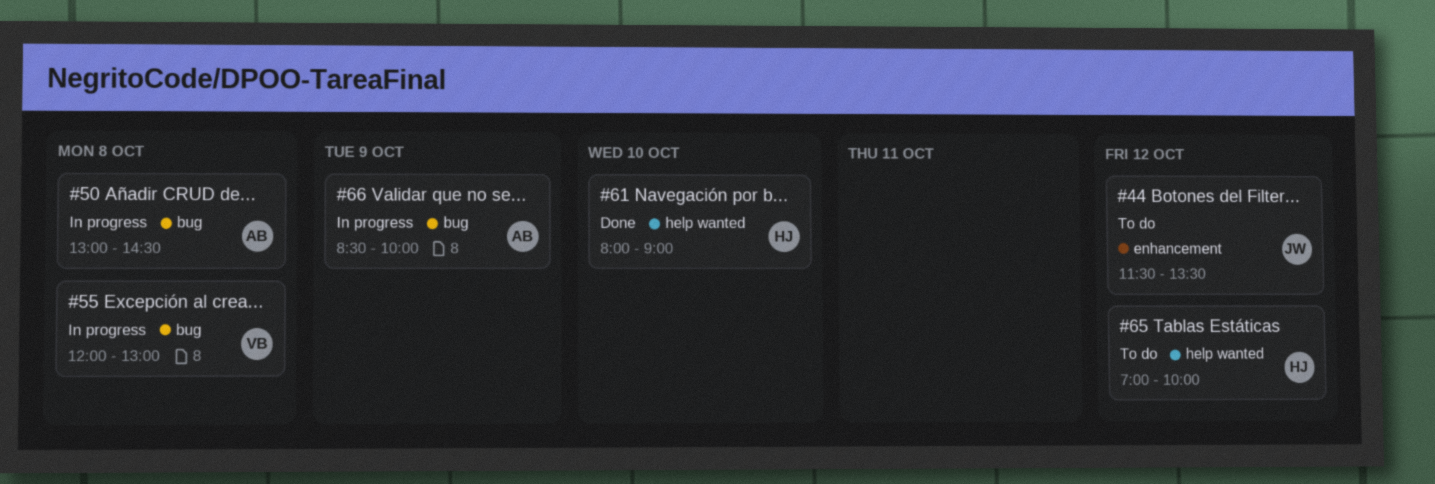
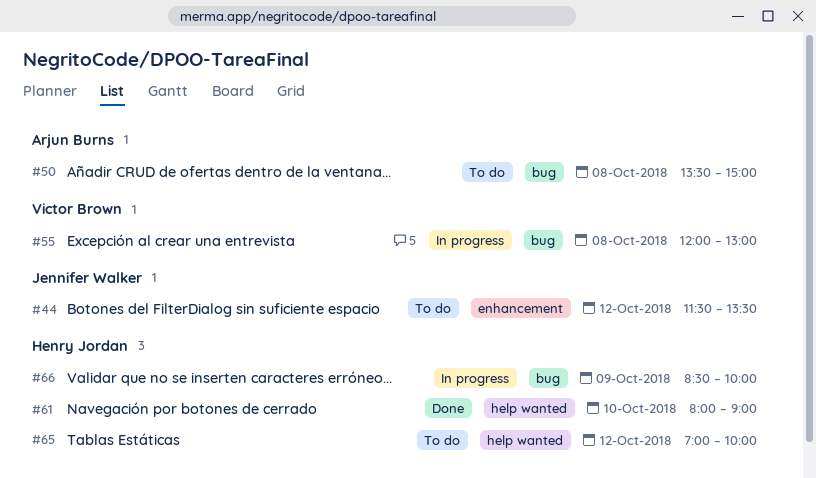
#50, status: In progress -> To do
#50, begins: 13:00 -> 13:30
#50, ends: 14:30 -> 15:00
#66, owner: Arjun Burns -> Henry Jordan

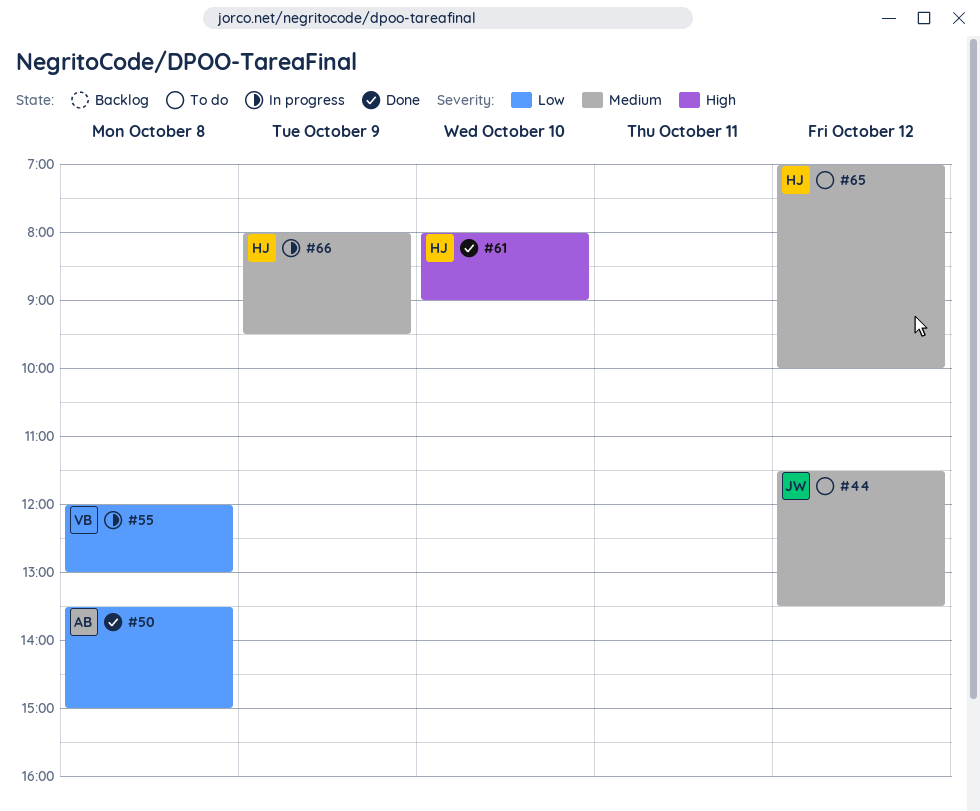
#50, status: To do -> Done
#66, begins: 08:30 -> 08:00
#66, ends: 10:00 -> 09:30

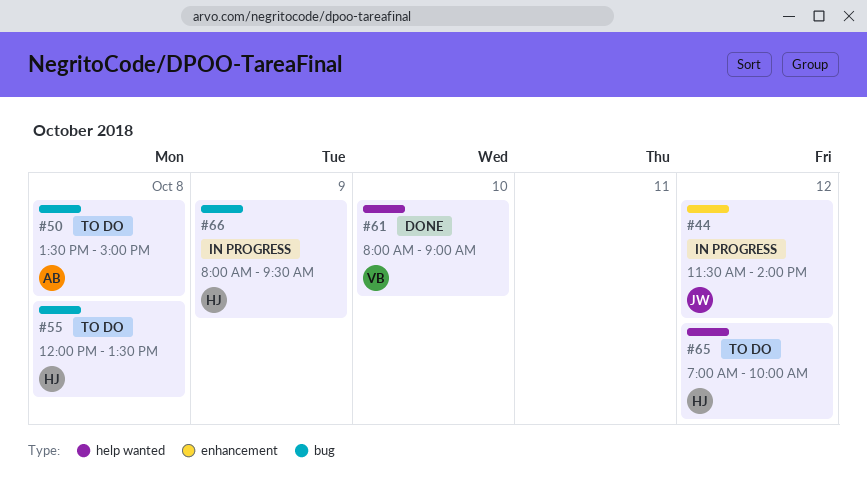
#44, status: To do -> In progress
#44, ends: 13:30 -> 14:00
#50, status: Done -> To do
#55, status: In progress -> To do
#55, owner: VB -> HJ
#55, ends: 13:00 -> 13:30
#61, owner: HJ -> VB

